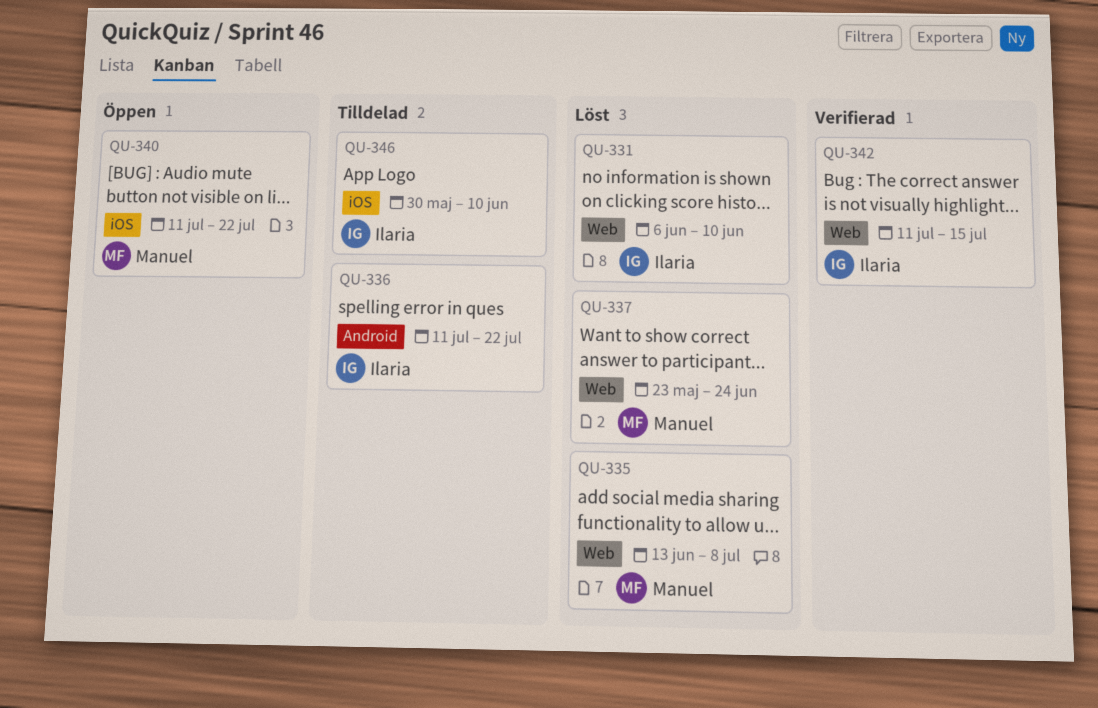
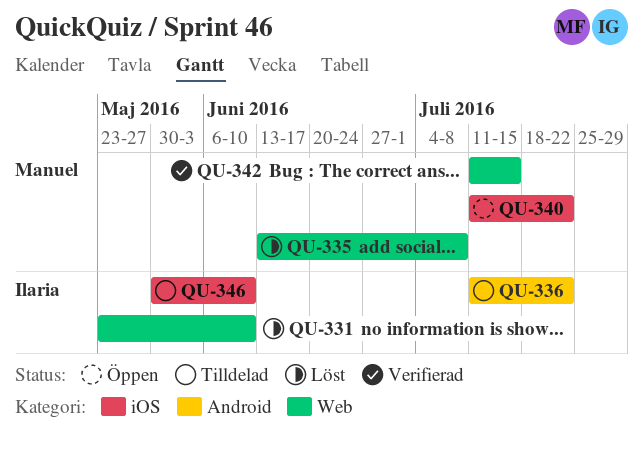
QU-331, start: Jun 6 -> May 23
QU-337: present -> none
QU-342, owner: Ilaria -> Manuel

